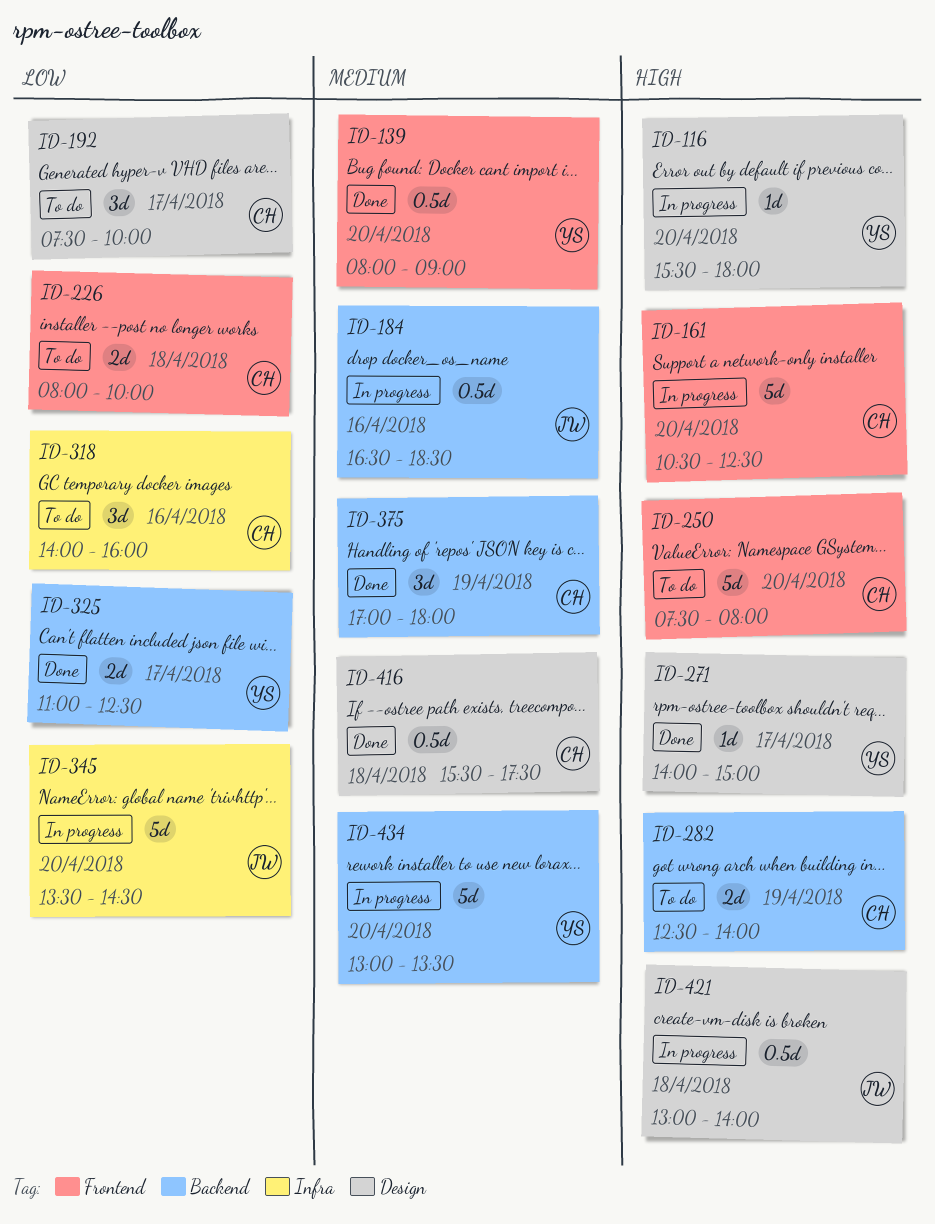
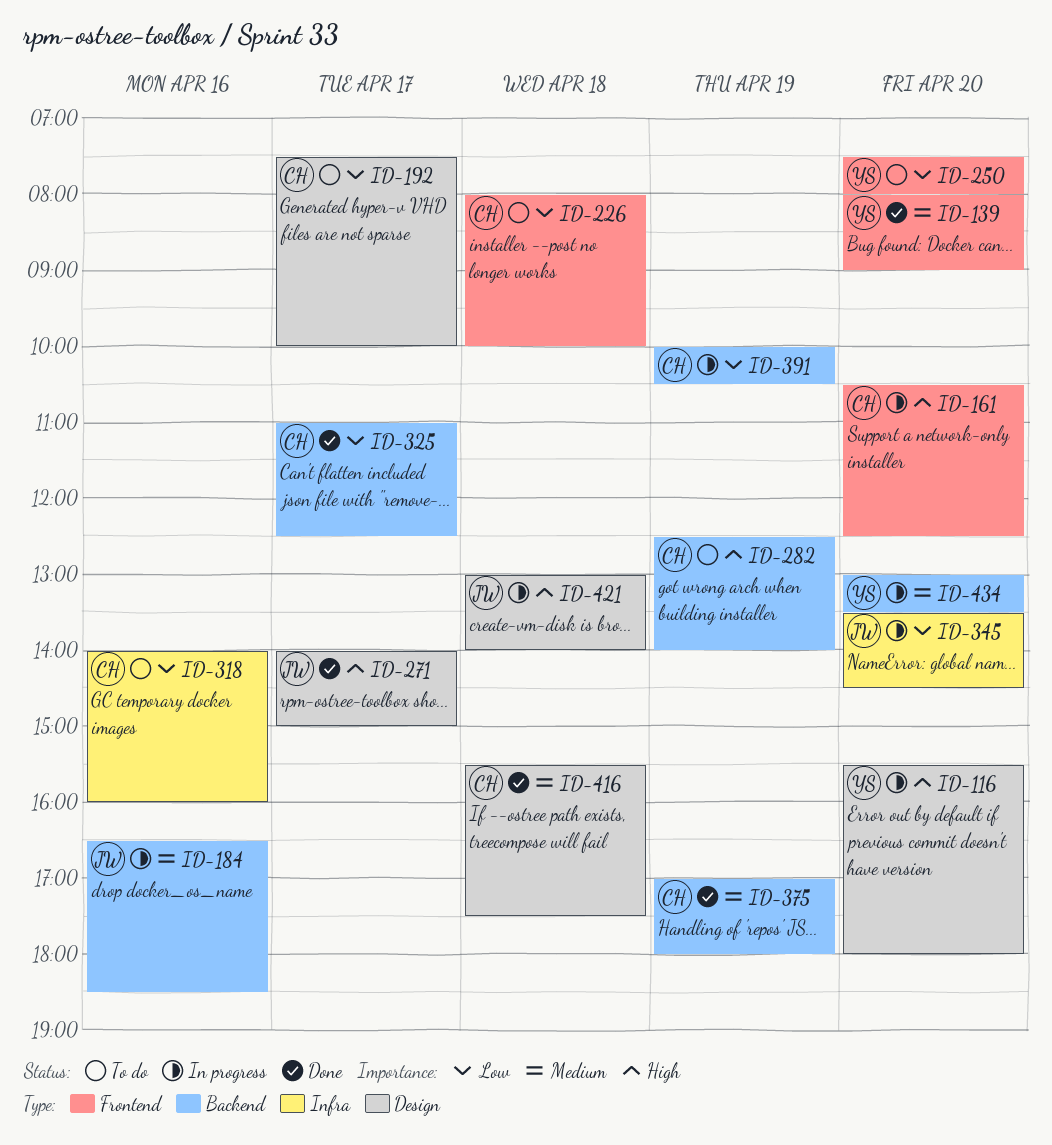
ID-250, owner: CH -> YS
ID-250, priority: High -> Low
ID-271, owner: YS -> JW
ID-325, owner: YS -> CH
ID-391: none -> present

